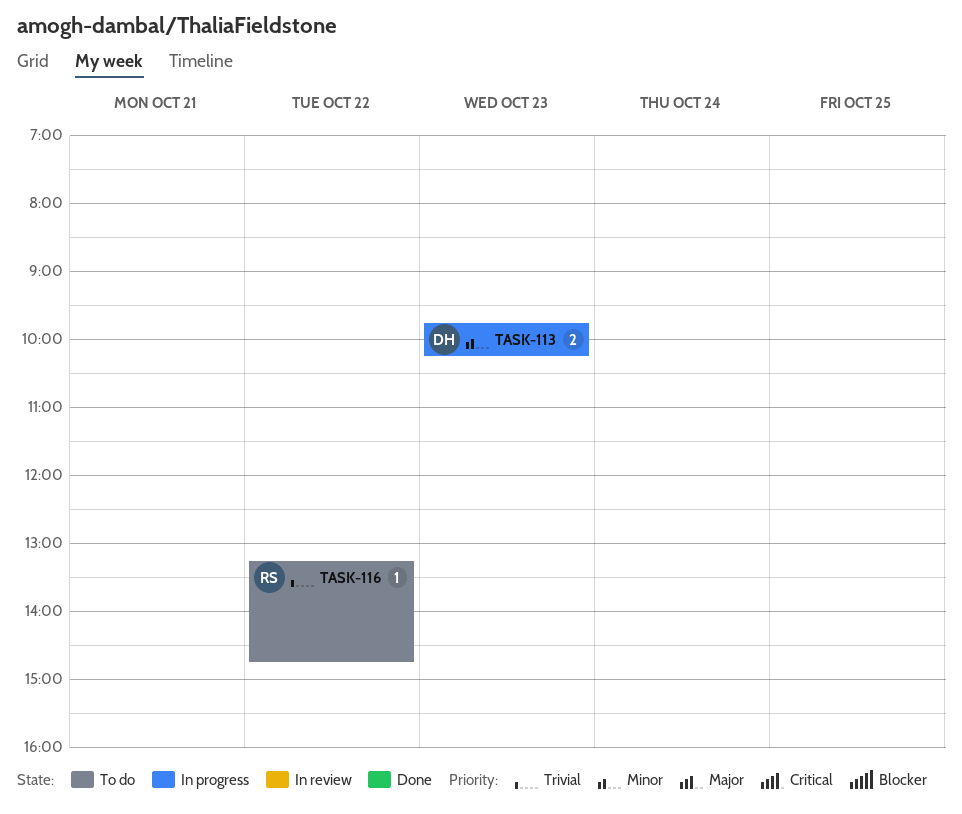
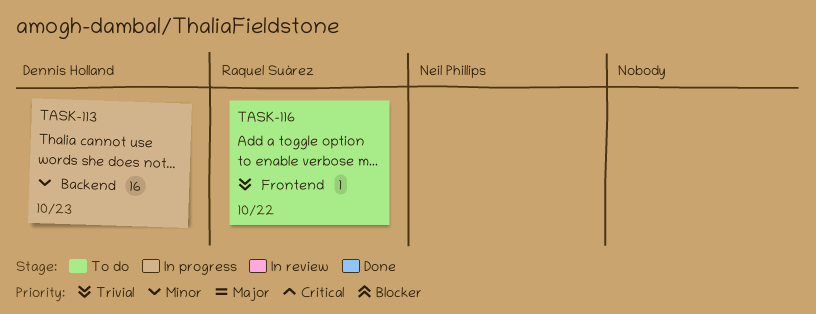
TASK-113, estimate: 2 -> 16

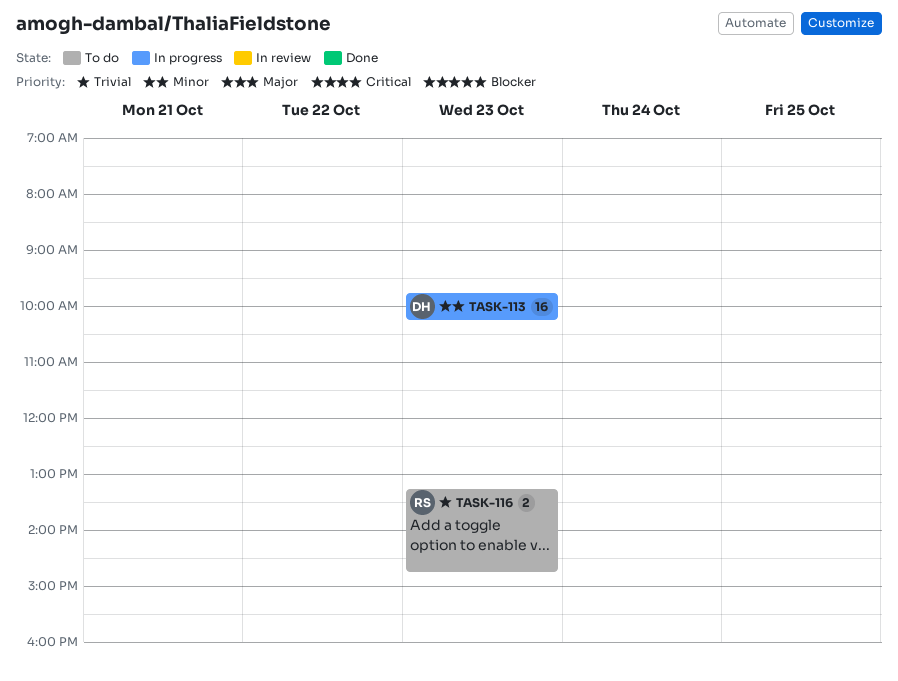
TASK-116, estimate: 1 -> 2
TASK-116, day: Oct 22 -> Oct 23

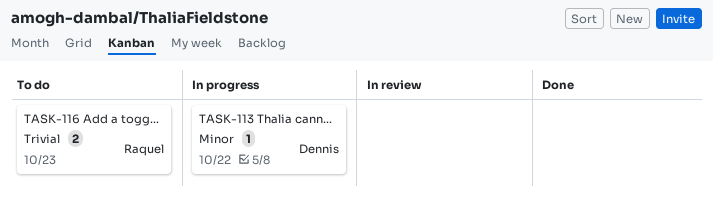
TASK-113, estimate: 16 -> 1
TASK-113, day: Oct 23 -> Oct 22

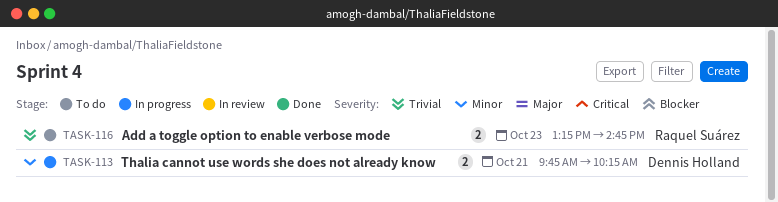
TASK-113, estimate: 1 -> 2
TASK-113, day: Oct 22 -> Oct 21

